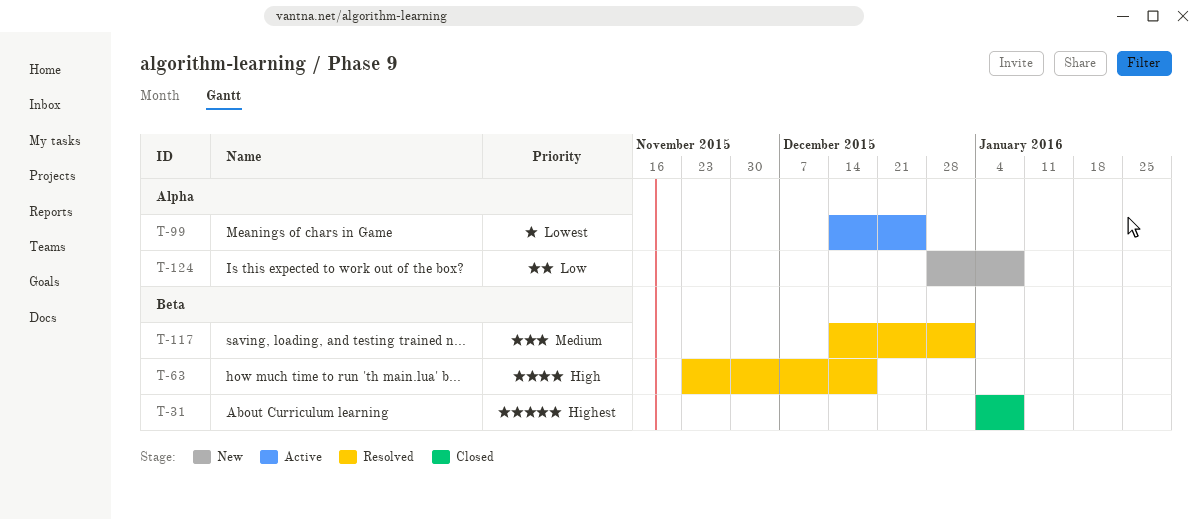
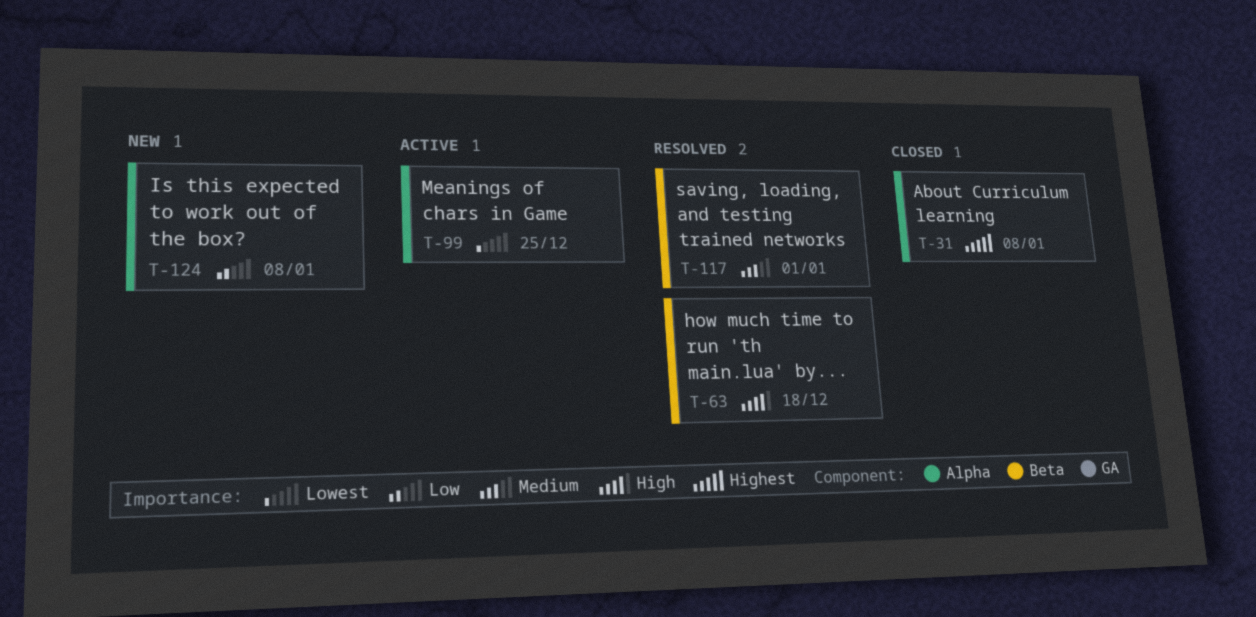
T-31, label: Beta -> Alpha

